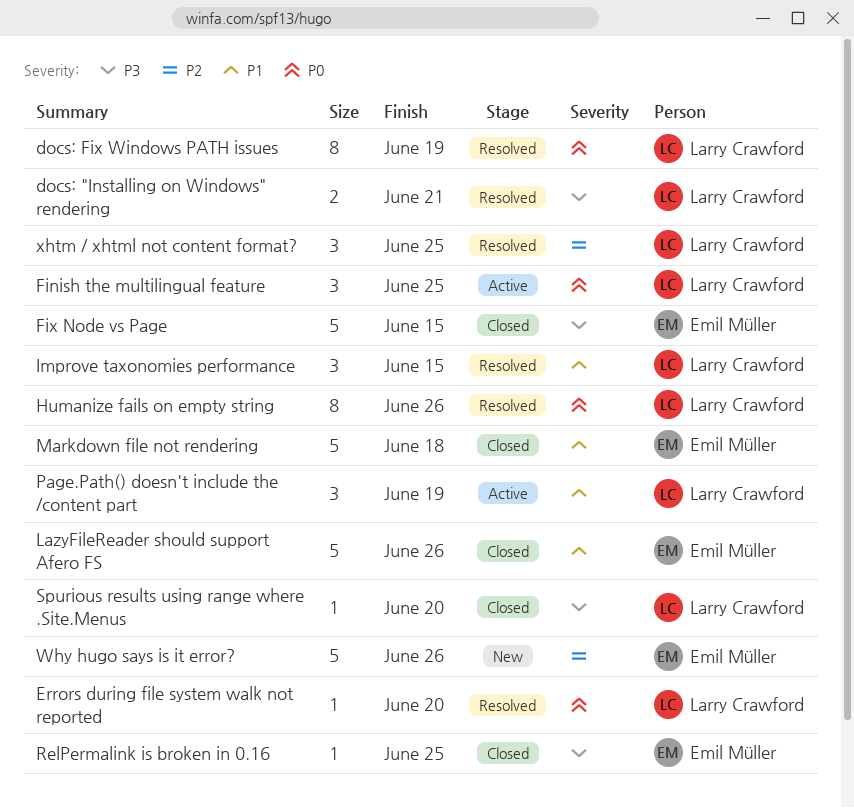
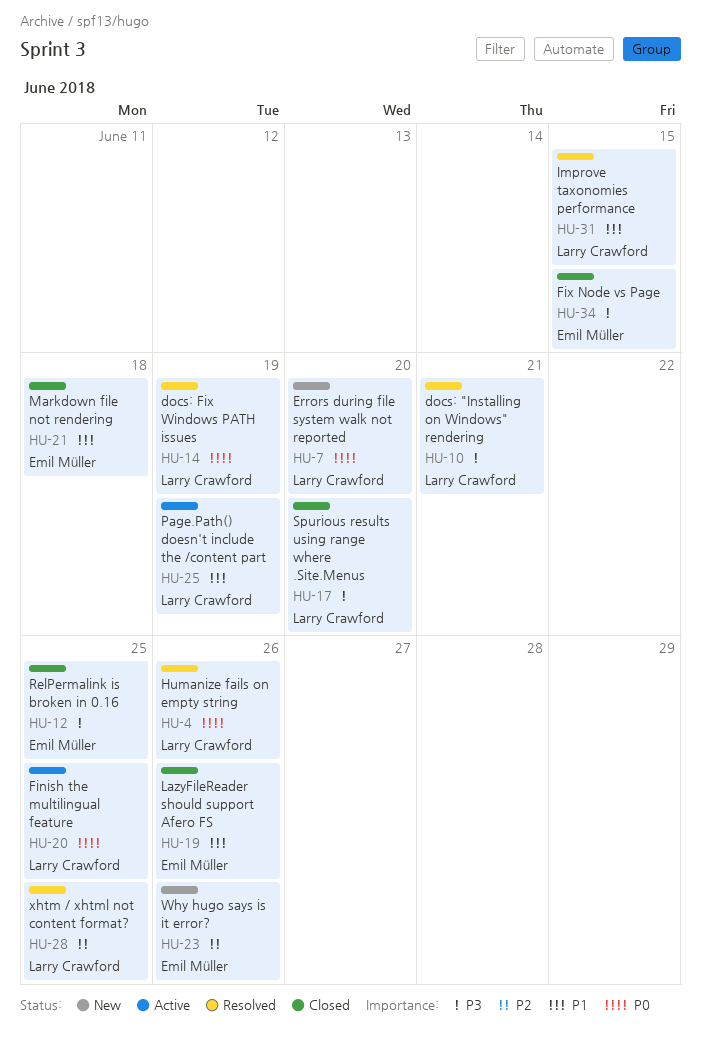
Errors during file system walk not reported, status: Resolved -> New

